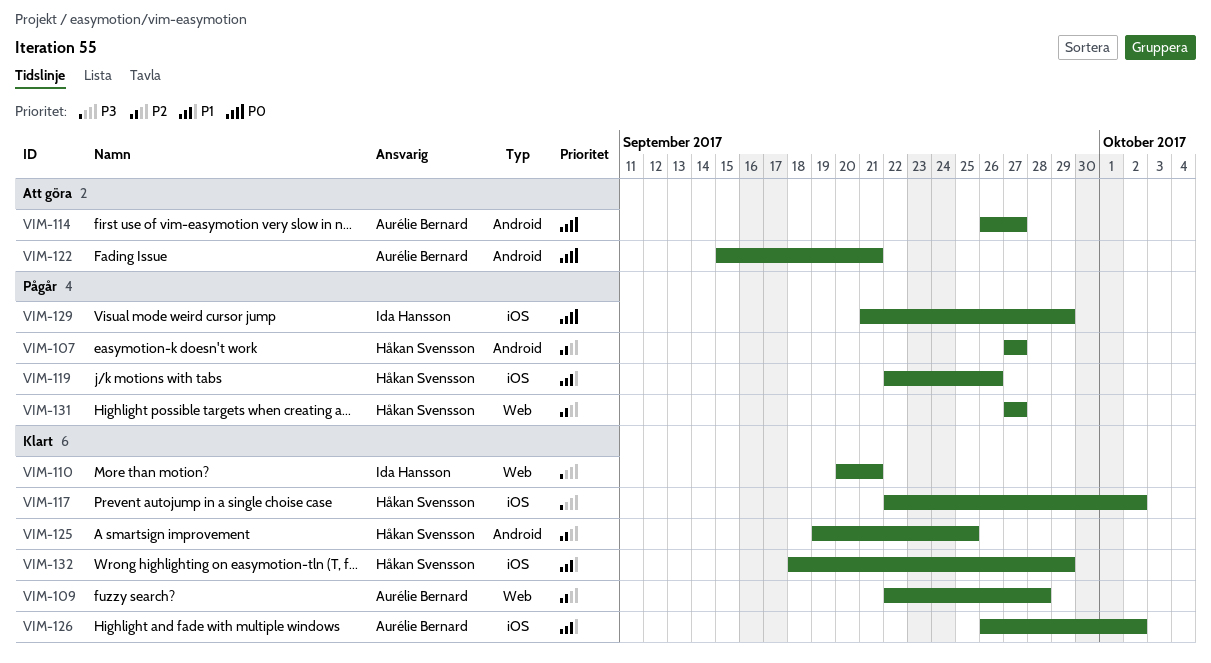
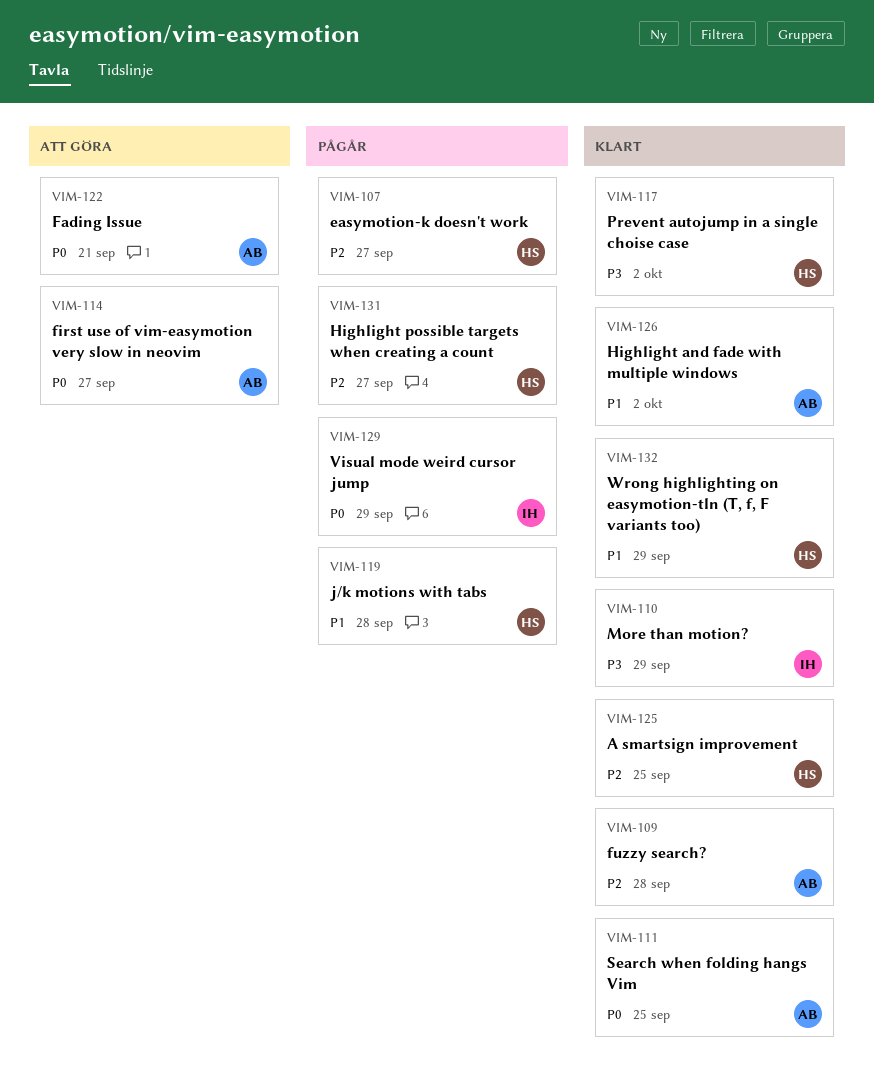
VIM-110, due: Sep 21 -> Sep 29
VIM-111: none -> present
VIM-119, due: Sep 26 -> Sep 28

